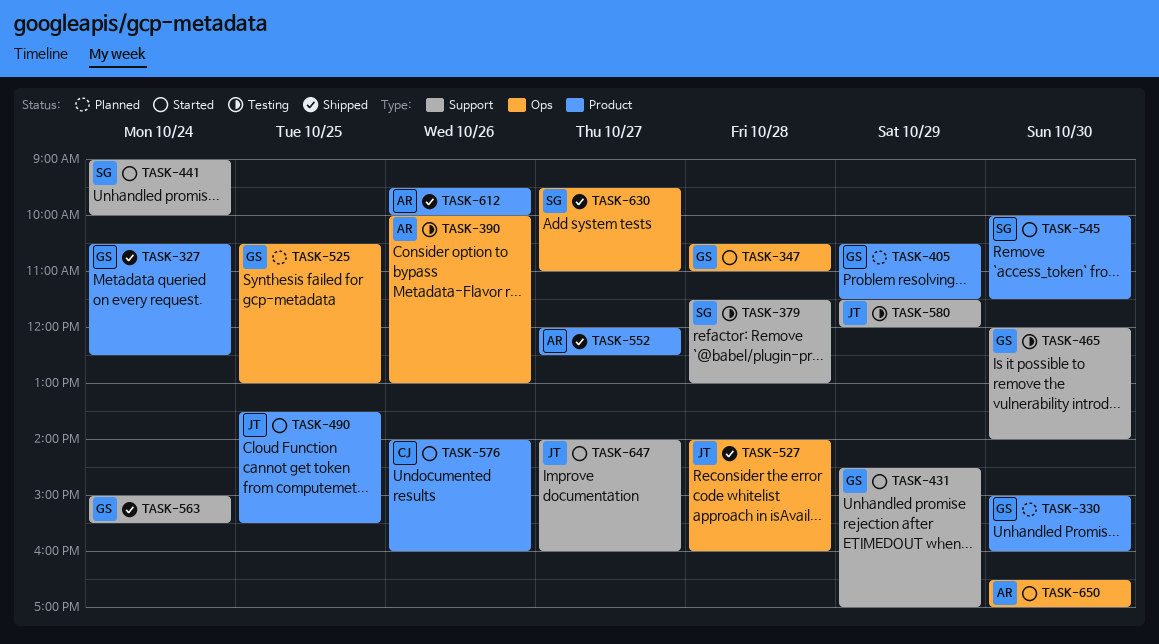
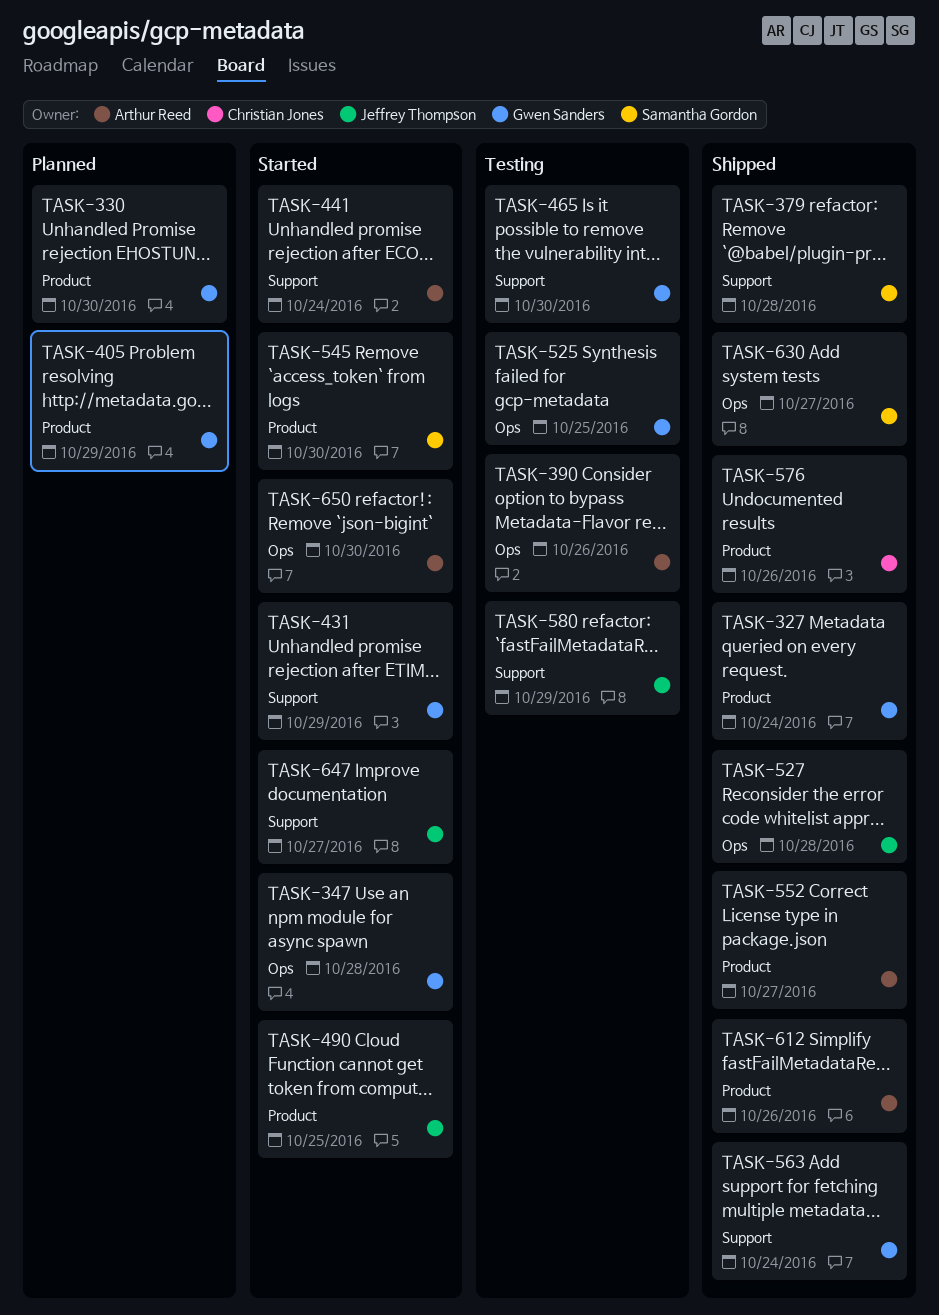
TASK-379, status: Testing -> Shipped
TASK-441, owner: Samantha Gordon -> Arthur Reed
TASK-525, status: Planned -> Testing
TASK-576, status: Started -> Shipped

